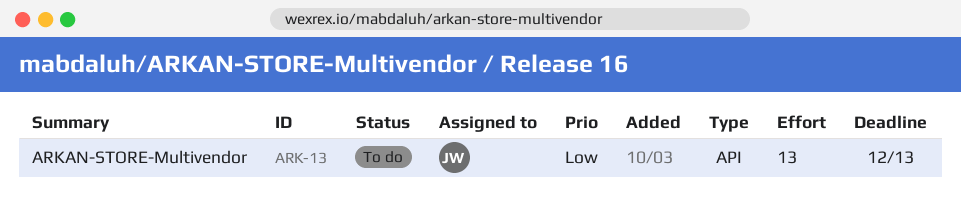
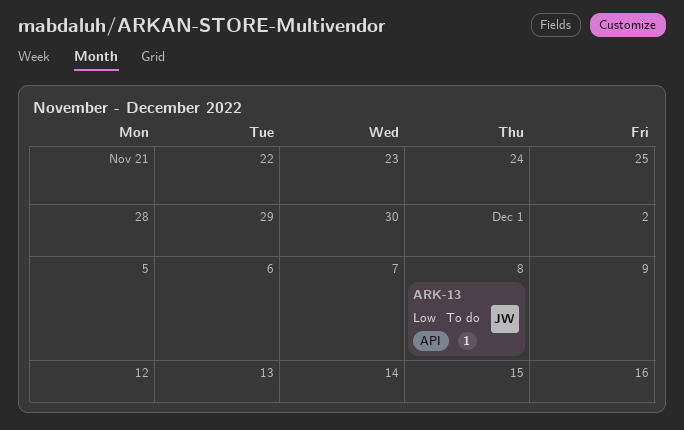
ARK-13, estimate: 13 -> 1
ARK-13, due: Dec 13 -> Dec 8

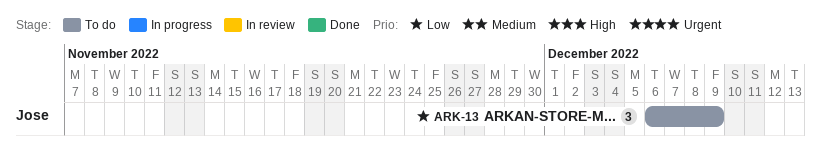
ARK-13, estimate: 1 -> 3
ARK-13, due: Dec 8 -> Dec 9

